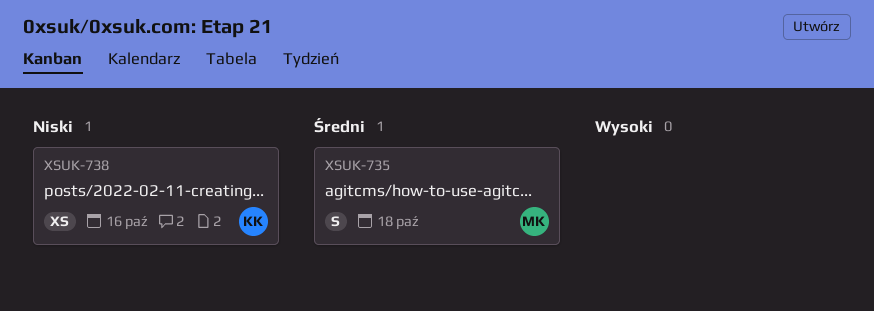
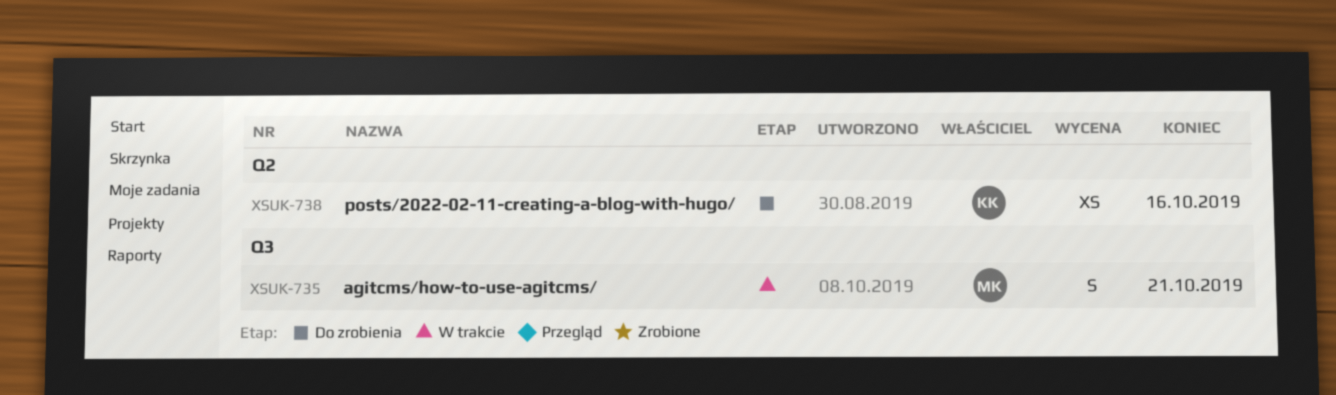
XSUK-735, due: Oct 18 -> Oct 21

